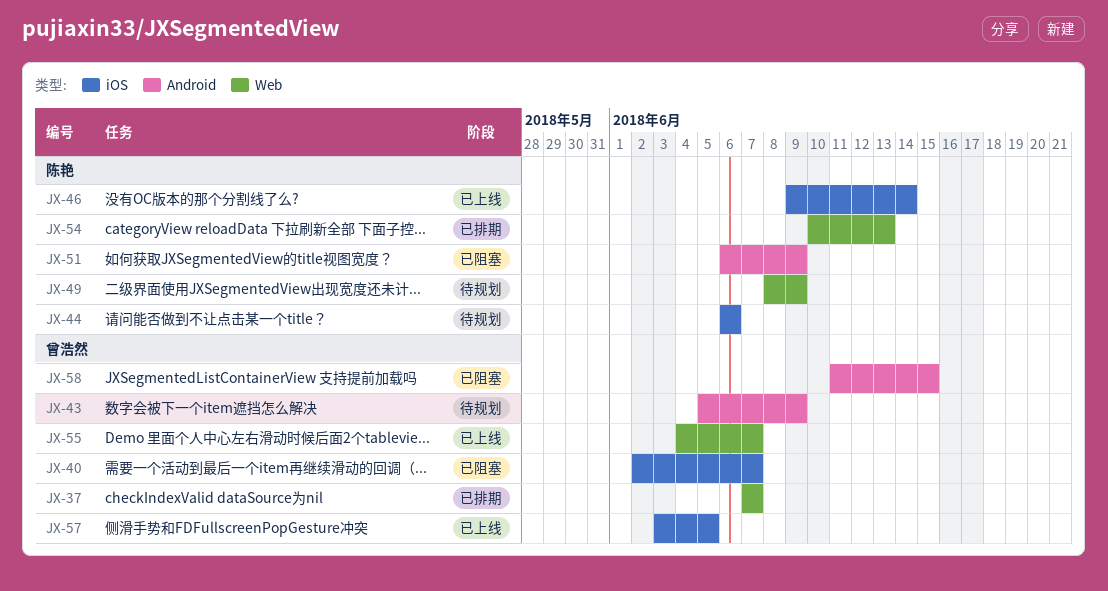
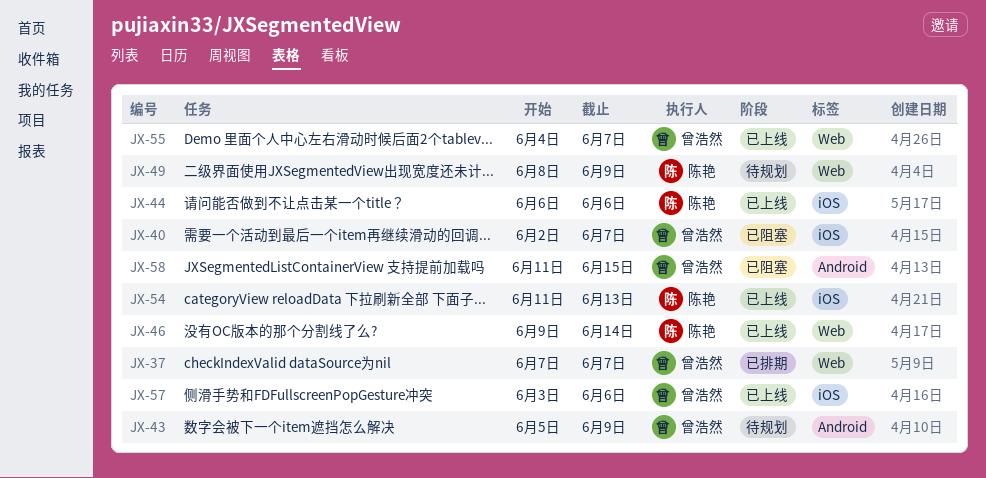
JX-44, status: 待规划 -> 已上线
JX-46, label: iOS -> Web
JX-51: present -> none
JX-54, status: 已排期 -> 已上线
JX-54, label: Web -> iOS
JX-54, start: Jun 10 -> Jun 11
JX-57, due: Jun 5 -> Jun 6

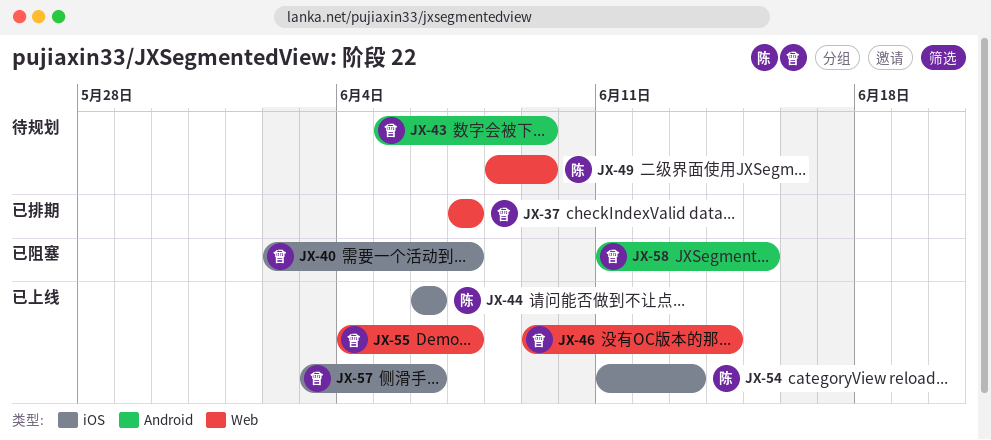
JX-46, owner: 陈艳 -> 曾浩然

